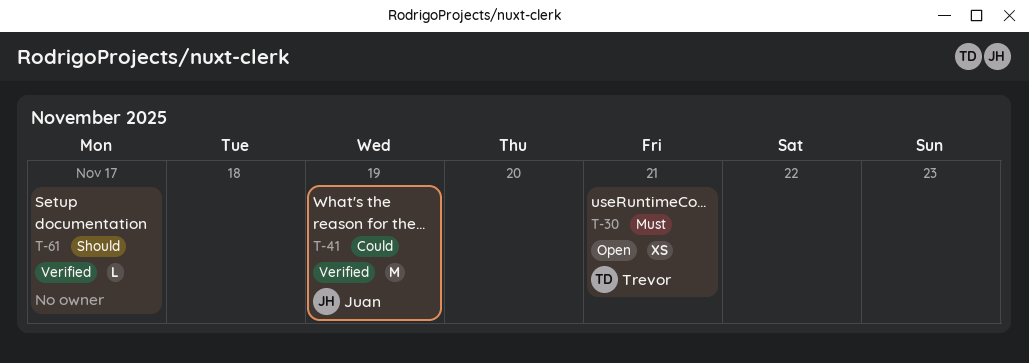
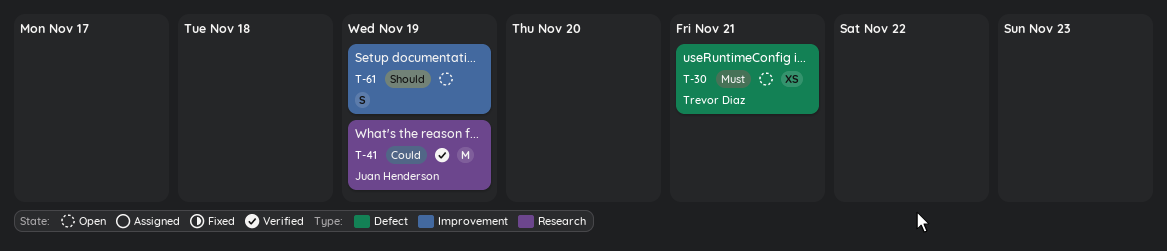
T-61, status: Verified -> Open
T-61, estimate: L -> S
T-61, due: Nov 17 -> Nov 19

